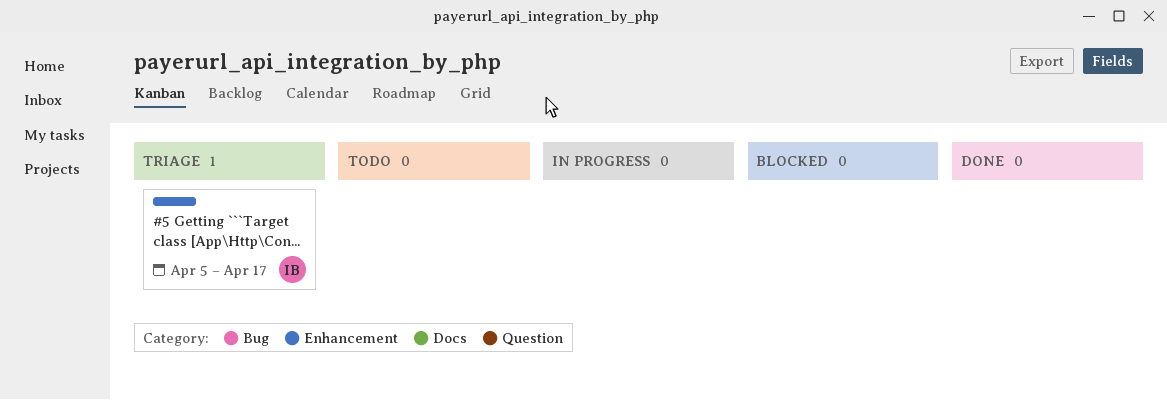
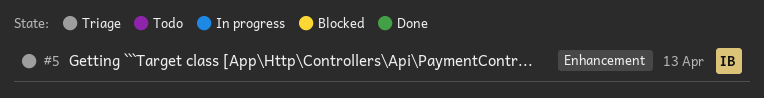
#5, due: Apr 17 -> Apr 13

